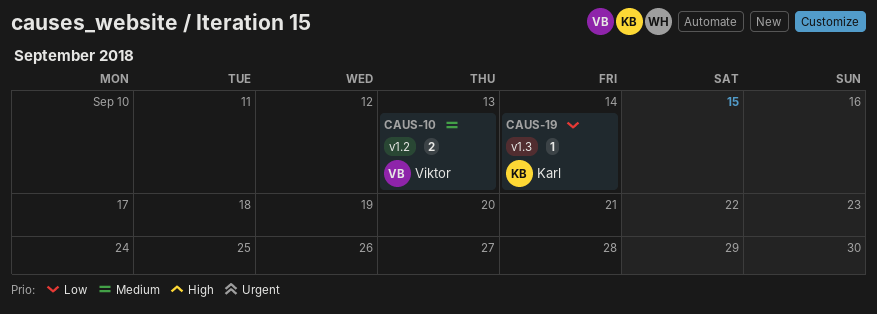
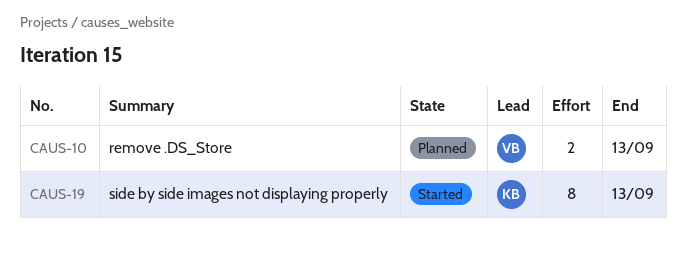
CAUS-19, estimate: 1 -> 8
CAUS-19, due: Sep 14 -> Sep 13

